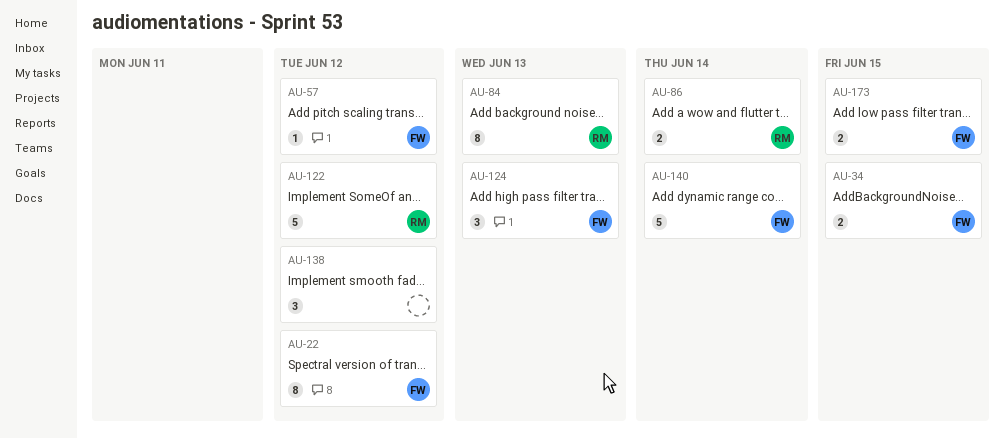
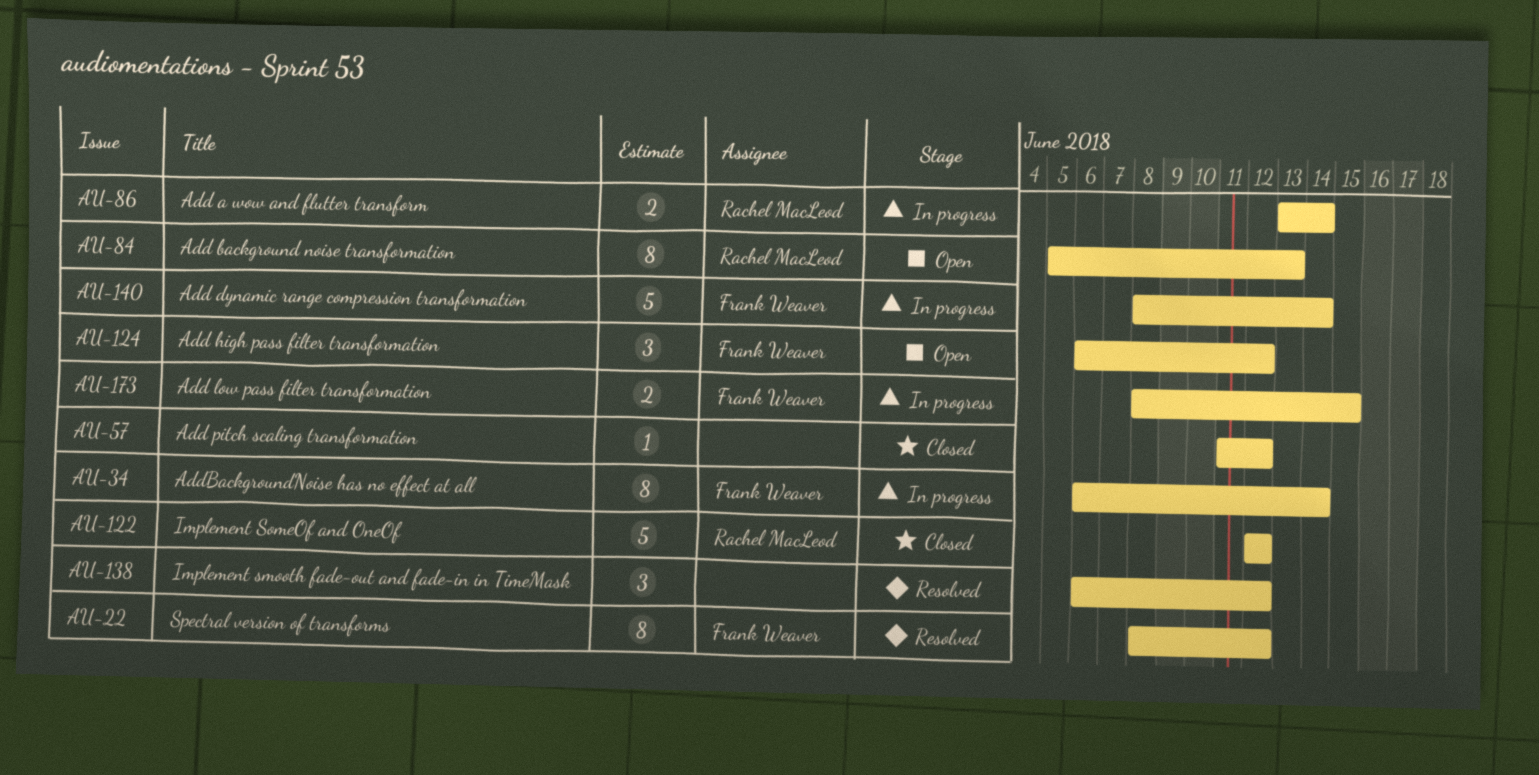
AU-34, estimate: 2 -> 8
AU-34, due: Jun 15 -> Jun 14
AU-57, owner: Frank Weaver -> none
AU-124, due: Jun 13 -> Jun 12

